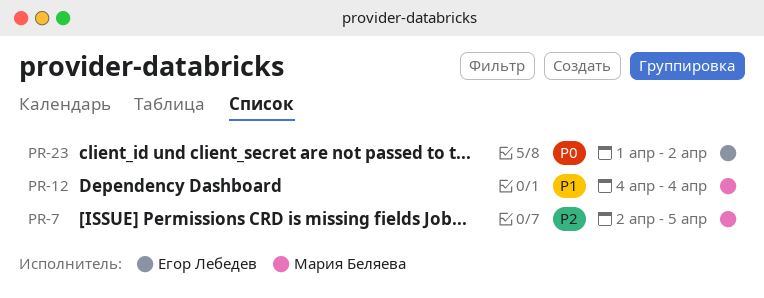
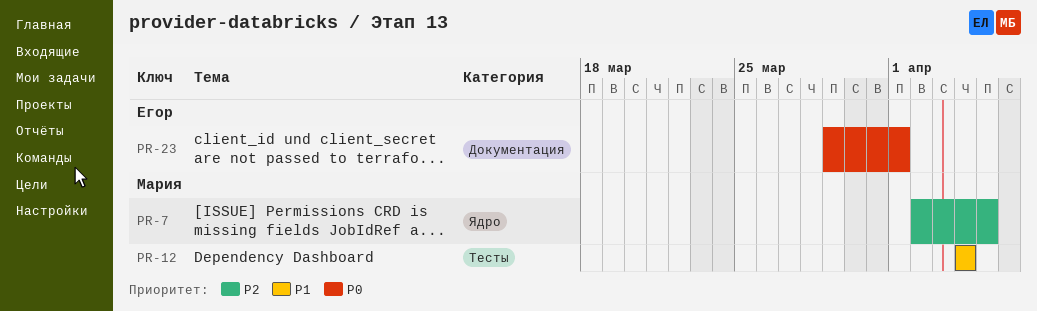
PR-23, start: Apr 1 -> Mar 29
PR-23, due: Apr 2 -> Apr 1

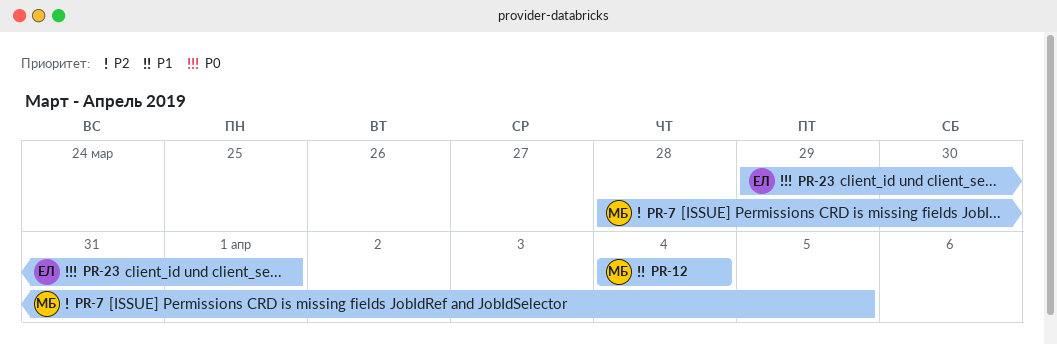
PR-7, start: Apr 2 -> Mar 28

